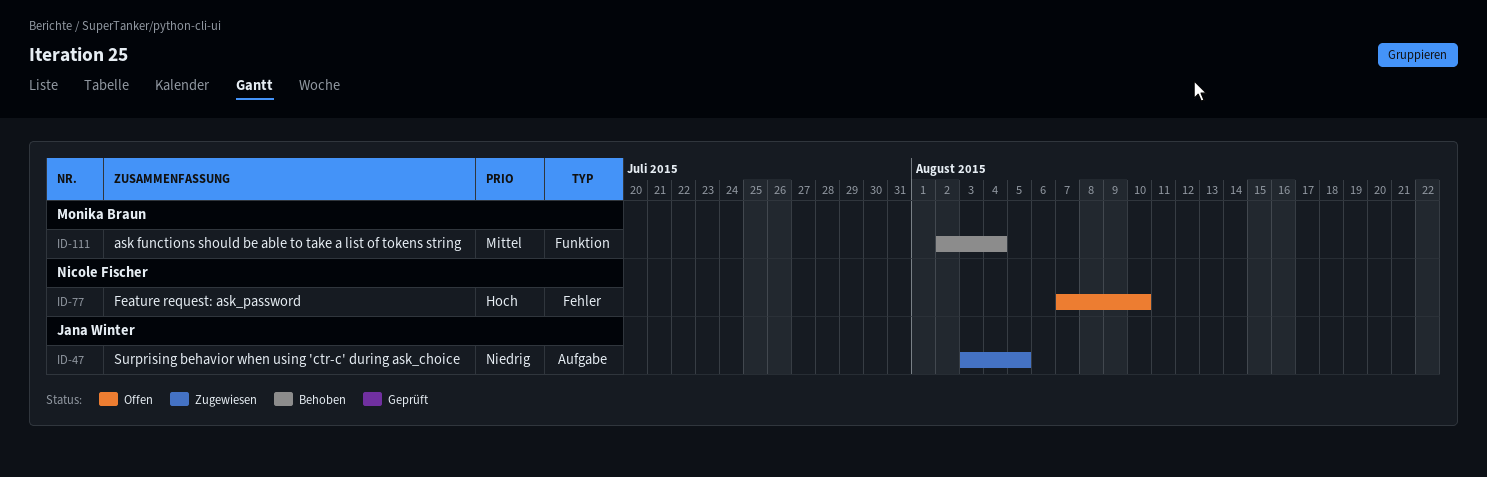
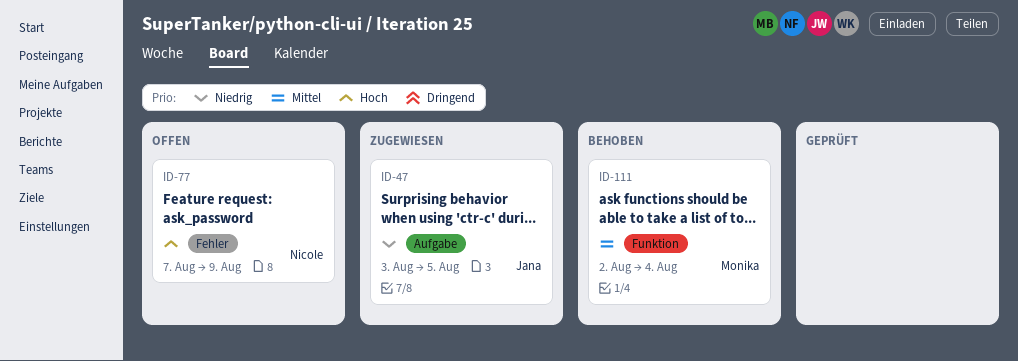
ID-77, due: Aug 10 -> Aug 9

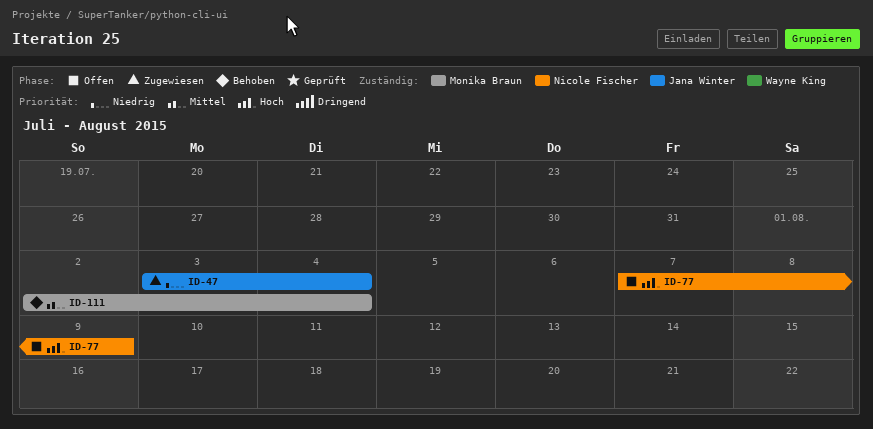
ID-47, due: Aug 5 -> Aug 4

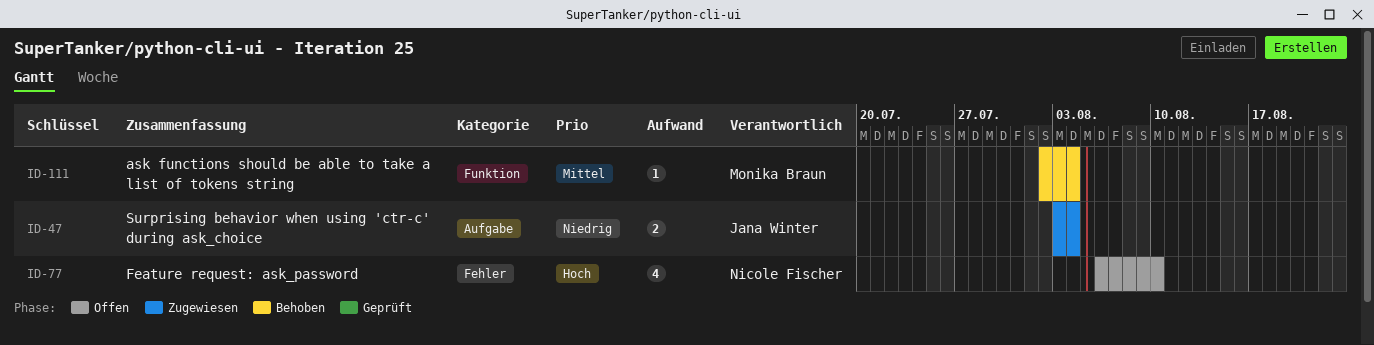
ID-77, start: Aug 7 -> Aug 6
ID-77, due: Aug 9 -> Aug 10

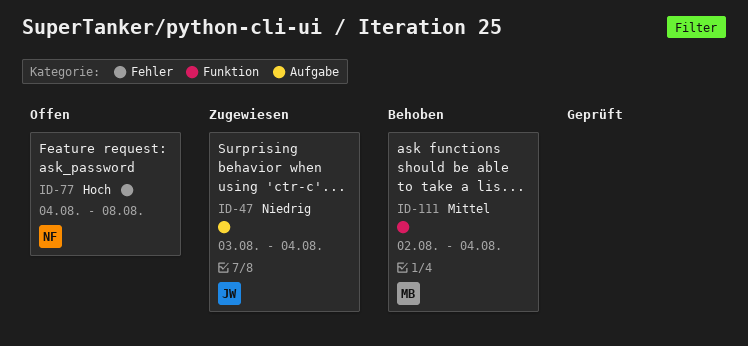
ID-77, start: Aug 6 -> Aug 4
ID-77, due: Aug 10 -> Aug 8

